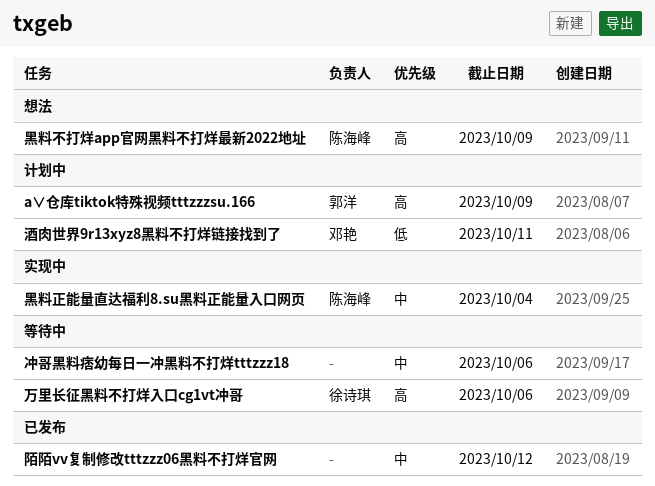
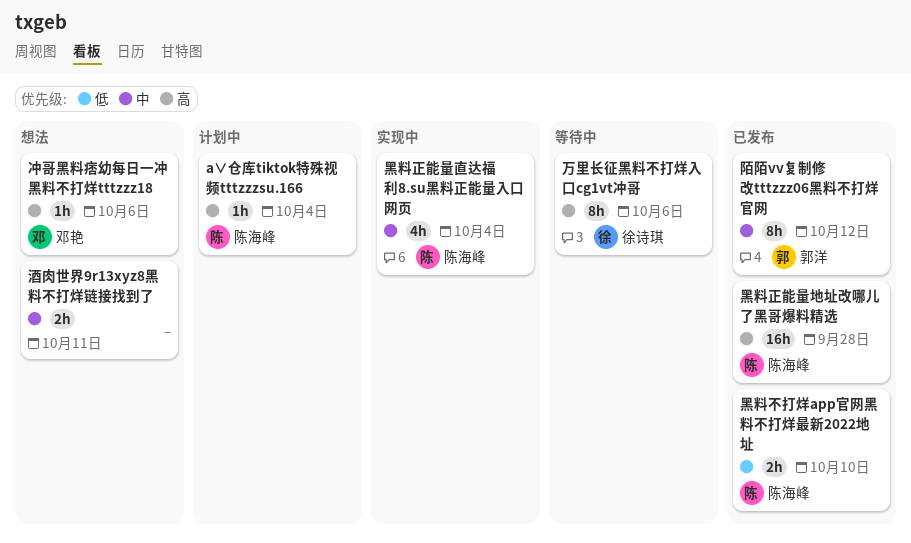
a∨仓库tiktok特殊视频tttzzzsu.166, owner: 郭洋 -> 陈海峰
a∨仓库tiktok特殊视频tttzzzsu.166, due: Oct 9 -> Oct 4
冲哥黑料痞幼每日一冲黑料不打烊tttzzz18, status: 等待中 -> 想法
冲哥黑料痞幼每日一冲黑料不打烊tttzzz18, owner: none -> 邓艳
冲哥黑料痞幼每日一冲黑料不打烊tttzzz18, priority: 中 -> 高
酒肉世界9r13xyz8黑料不打烊链接找到了, status: 计划中 -> 想法
酒肉世界9r13xyz8黑料不打烊链接找到了, owner: 邓艳 -> none
酒肉世界9r13xyz8黑料不打烊链接找到了, priority: 低 -> 中
陌陌vv复制修改tttzzz06黑料不打烊官网, owner: none -> 郭洋
黑料不打烊app官网黑料不打烊最新2022地址, status: 想法 -> 已发布
黑料不打烊app官网黑料不打烊最新2022地址, priority: 高 -> 低
黑料不打烊app官网黑料不打烊最新2022地址, due: Oct 9 -> Oct 10
黑料正能量地址改哪儿了黑哥爆料精选: none -> present

